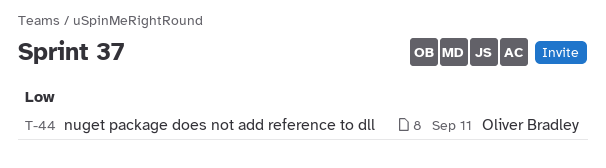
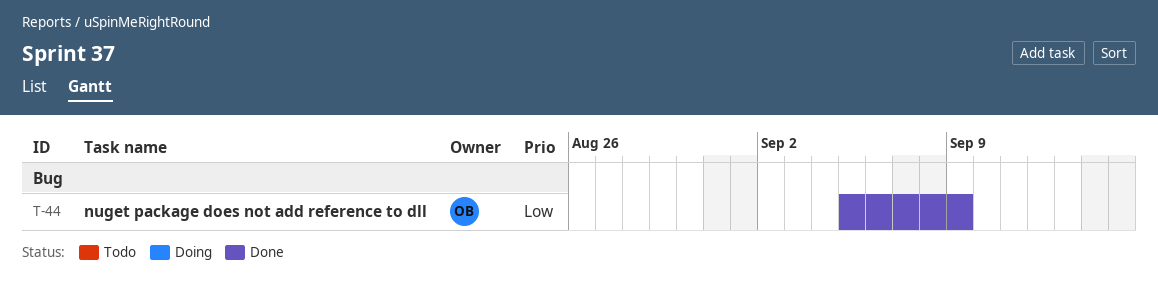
T-44, due: Sep 11 -> Sep 9

